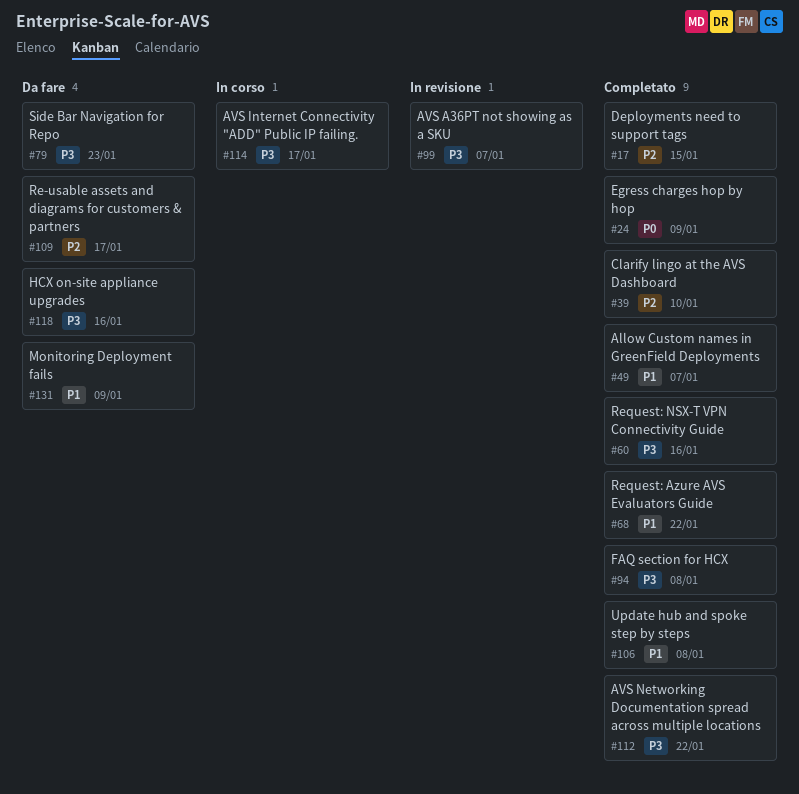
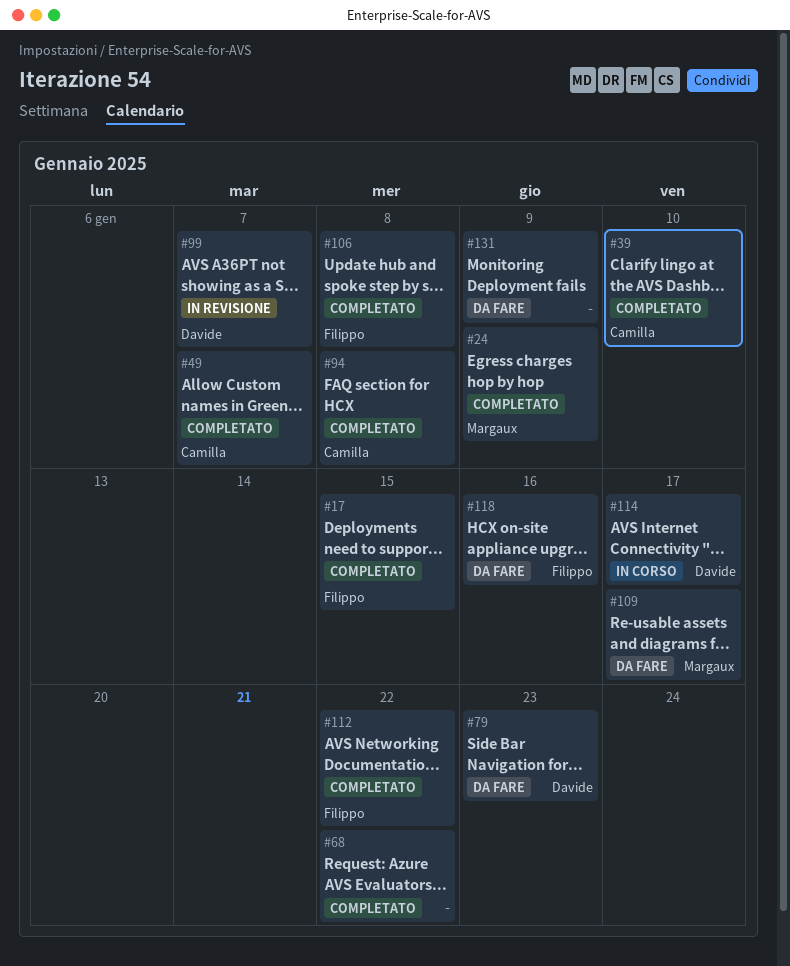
#60: present -> none

